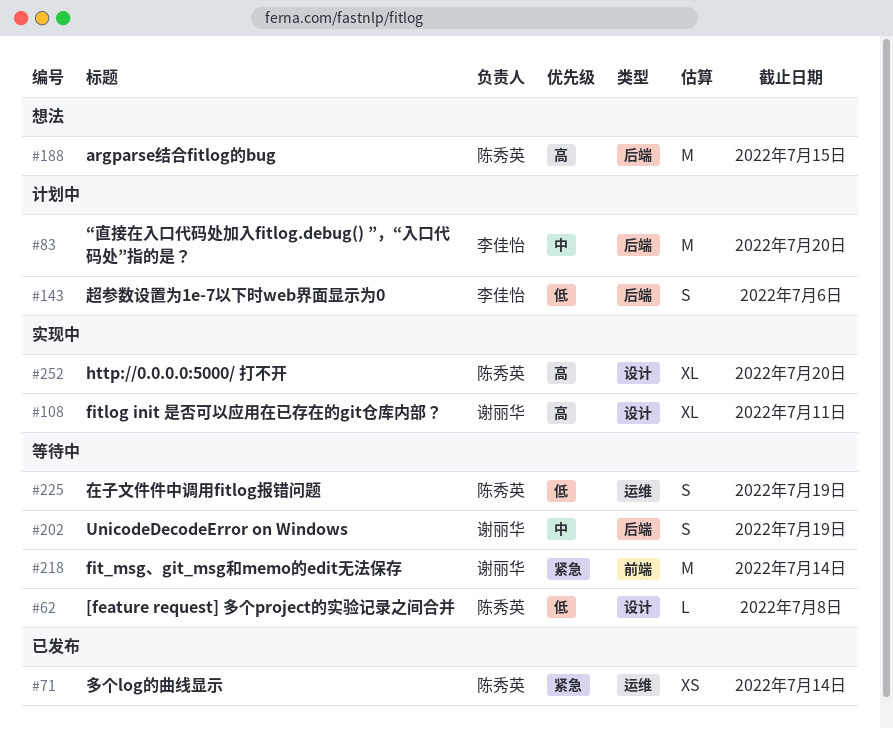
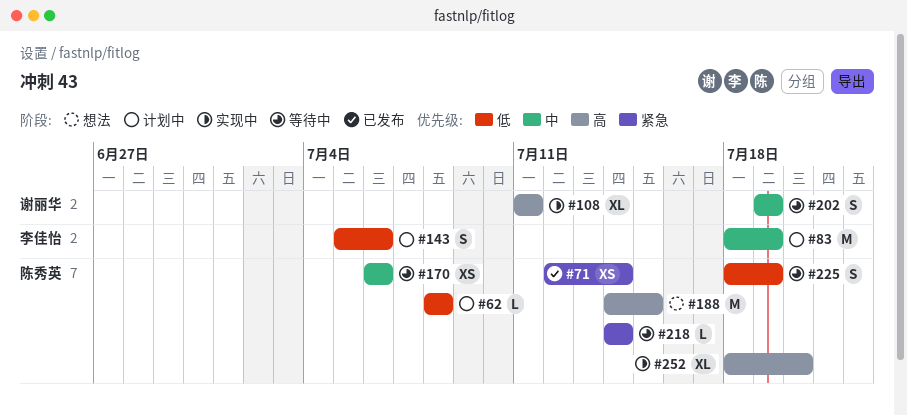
#62, status: 等待中 -> 计划中
#83, due: Jul 20 -> Jul 19
#170: none -> present
#218, owner: 谢丽华 -> 陈秀英
#218, estimate: M -> L

